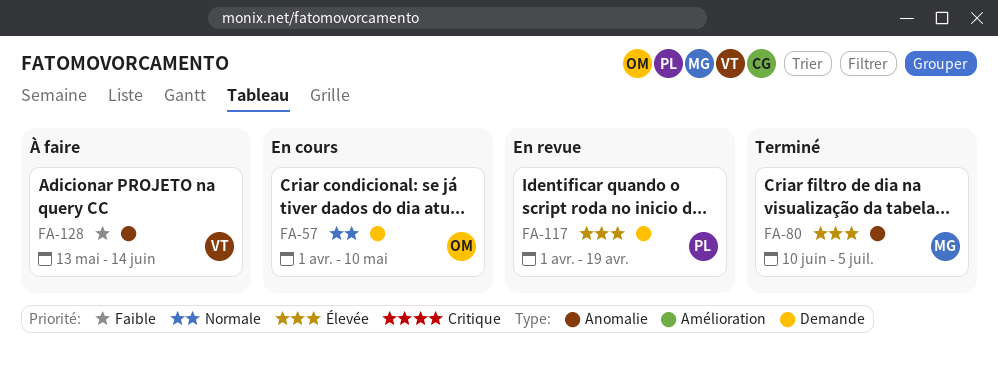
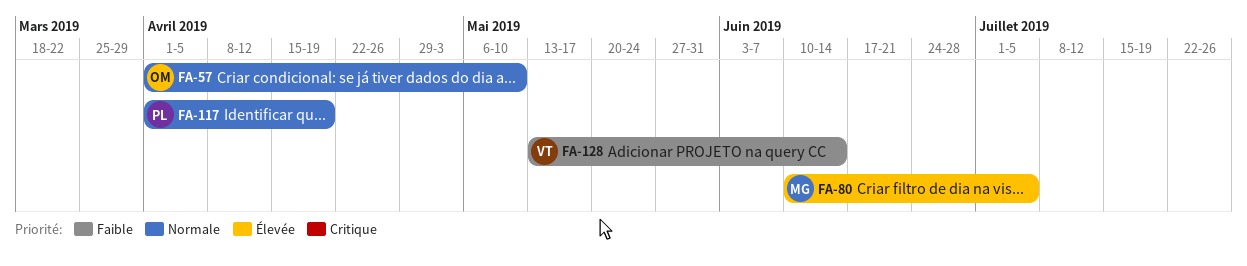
FA-117, priority: Élevée -> Normale

